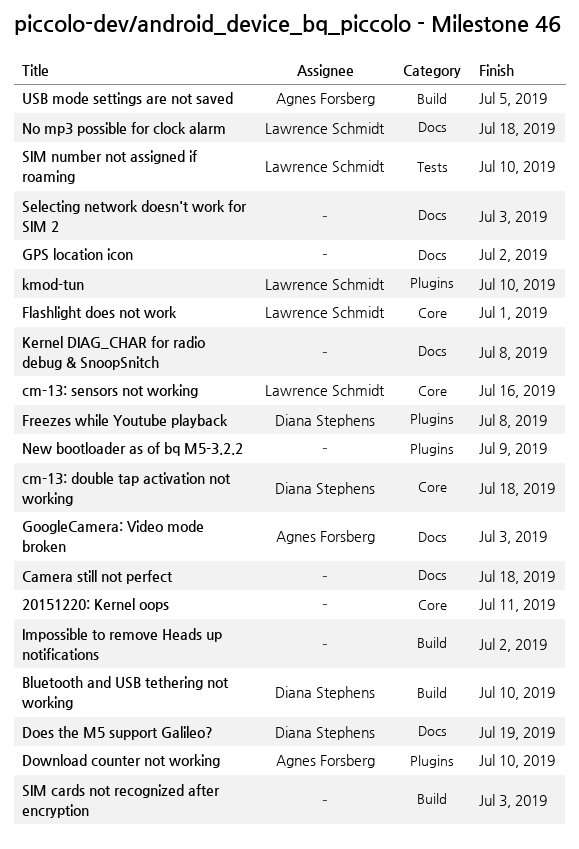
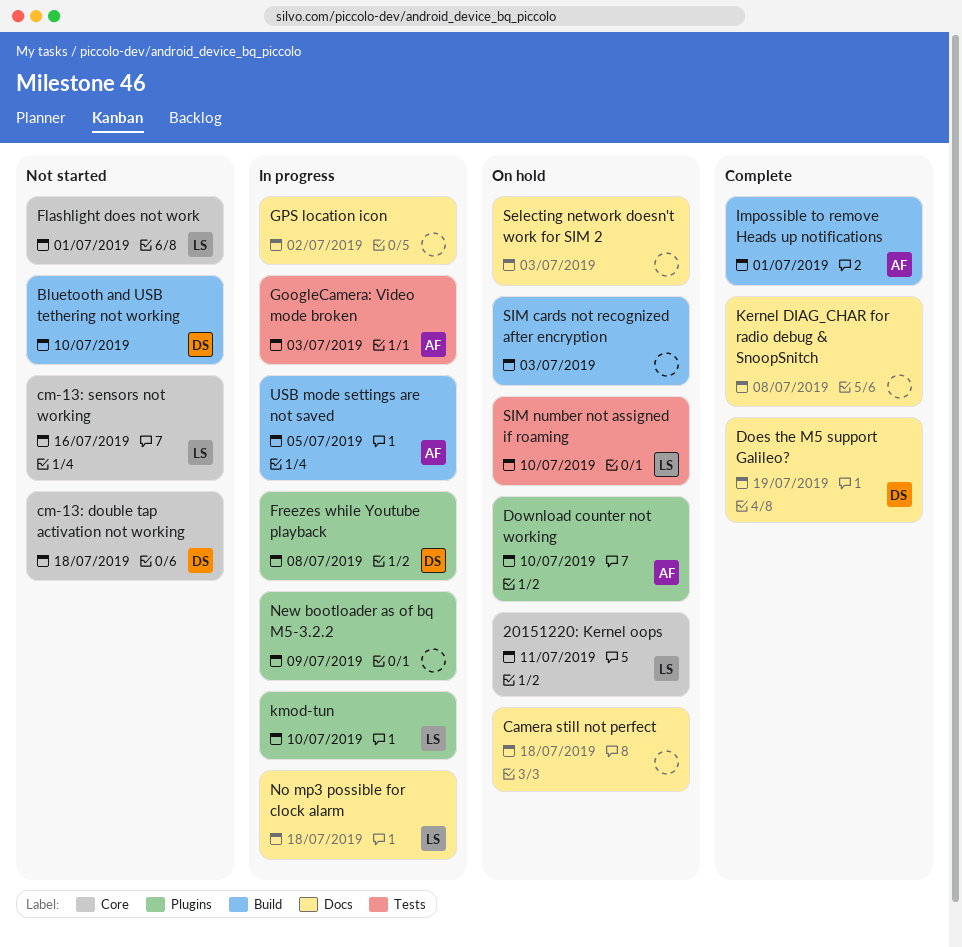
20151220: Kernel oops, owner: none -> Lawrence Schmidt
GoogleCamera: Video mode broken, label: Docs -> Tests
Impossible to remove Heads up notifications, owner: none -> Agnes Forsberg
Impossible to remove Heads up notifications, due: Jul 2 -> Jul 1

